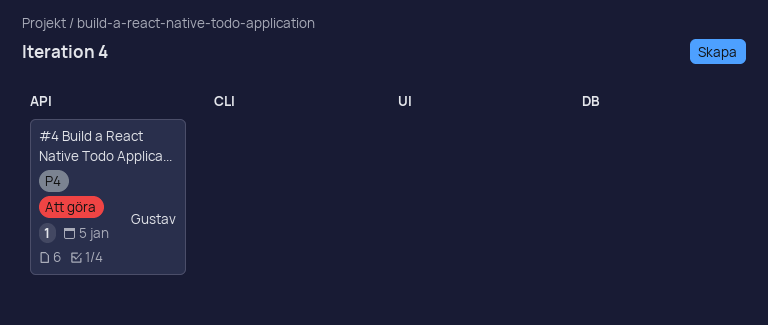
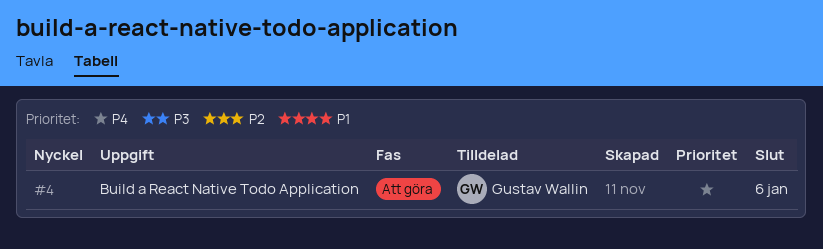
#4, due: Jan 5 -> Jan 6

